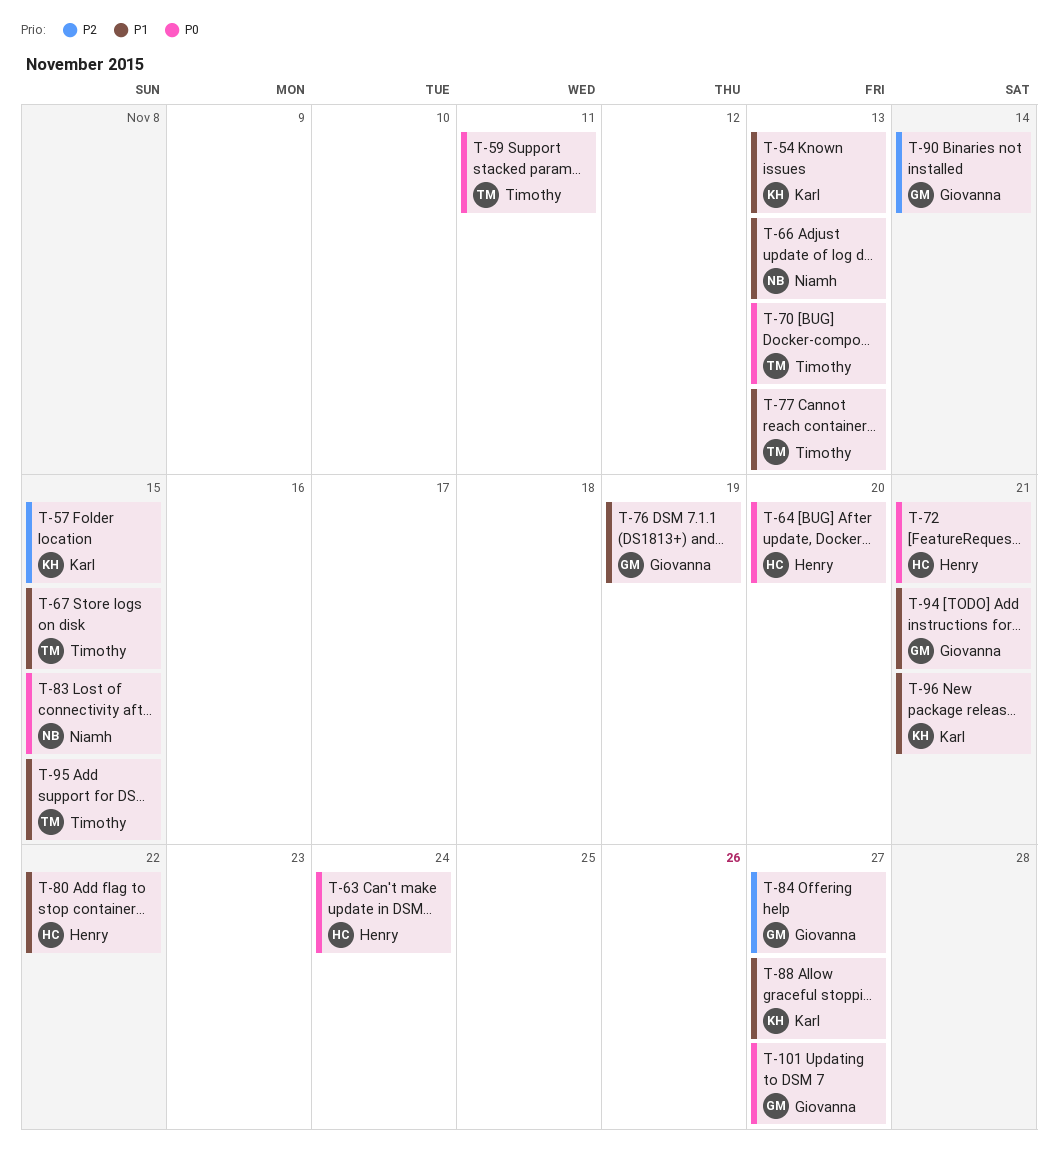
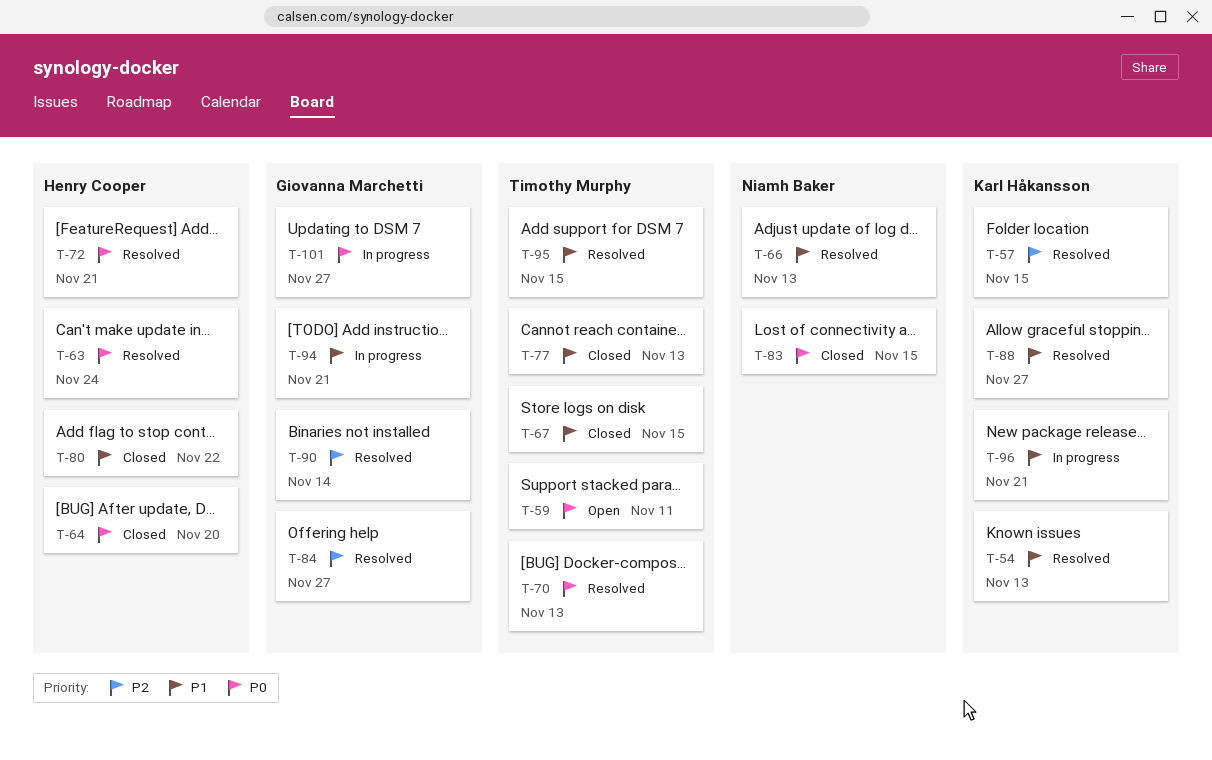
T-76: present -> none

